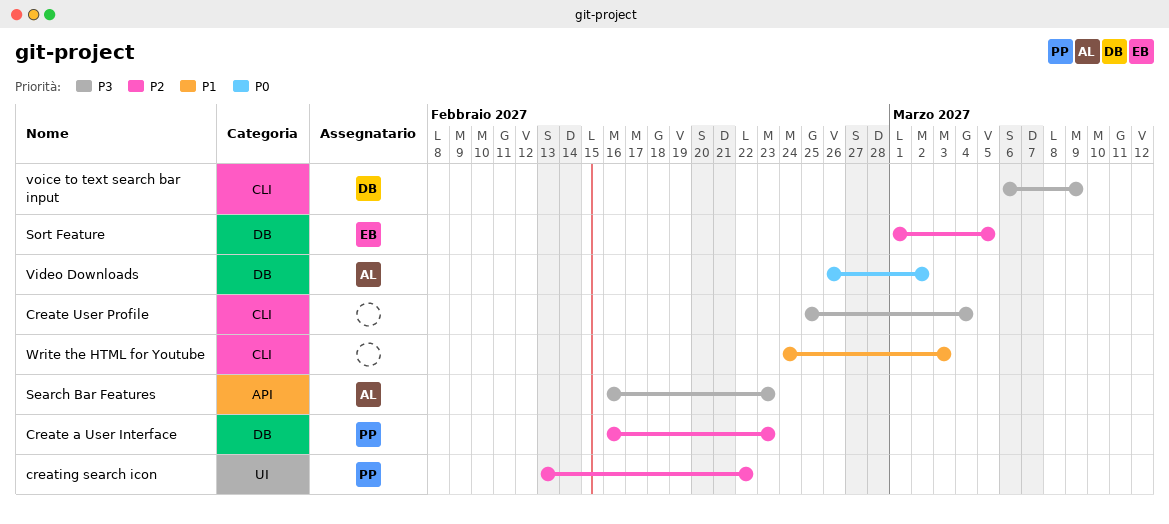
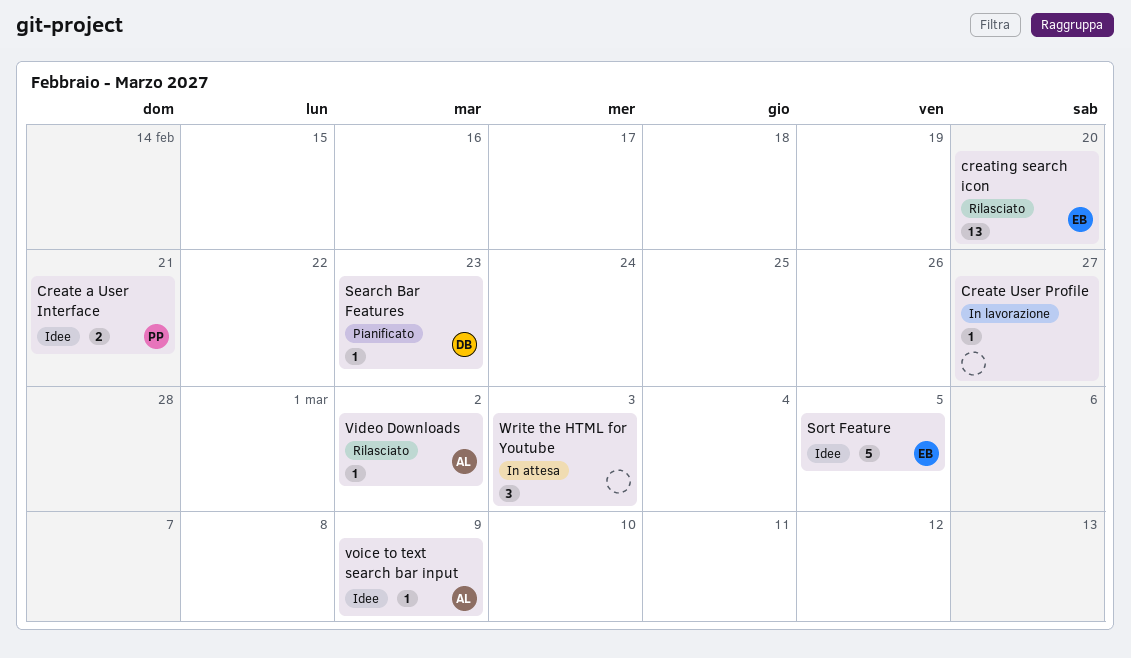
Create a User Interface, due: Feb 23 -> Feb 21
Create User Profile, due: Mar 4 -> Feb 27
creating search icon, owner: PP -> EB
creating search icon, due: Feb 22 -> Feb 20
Search Bar Features, owner: AL -> DB
voice to text search bar input, owner: DB -> AL

